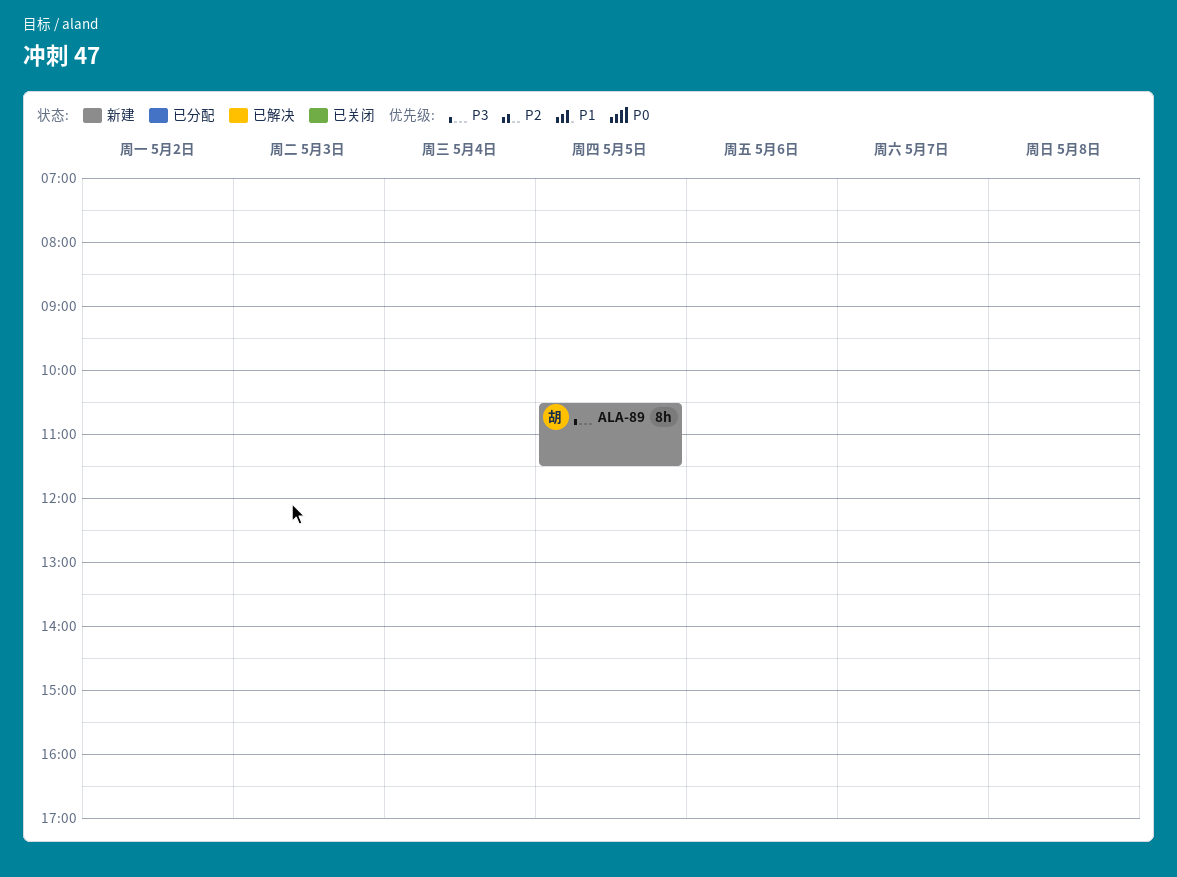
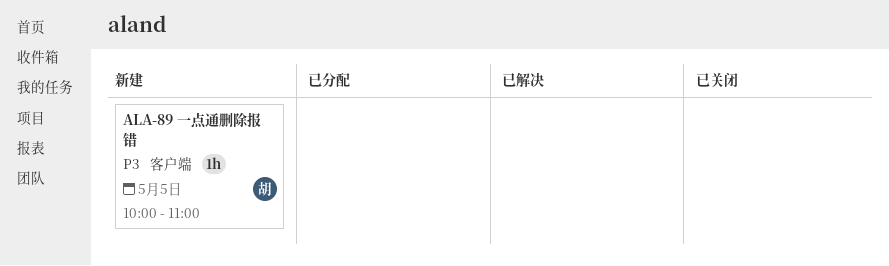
ALA-89, estimate: 8h -> 1h
ALA-89, begins: 10:30 -> 10:00
ALA-89, ends: 11:30 -> 11:00

